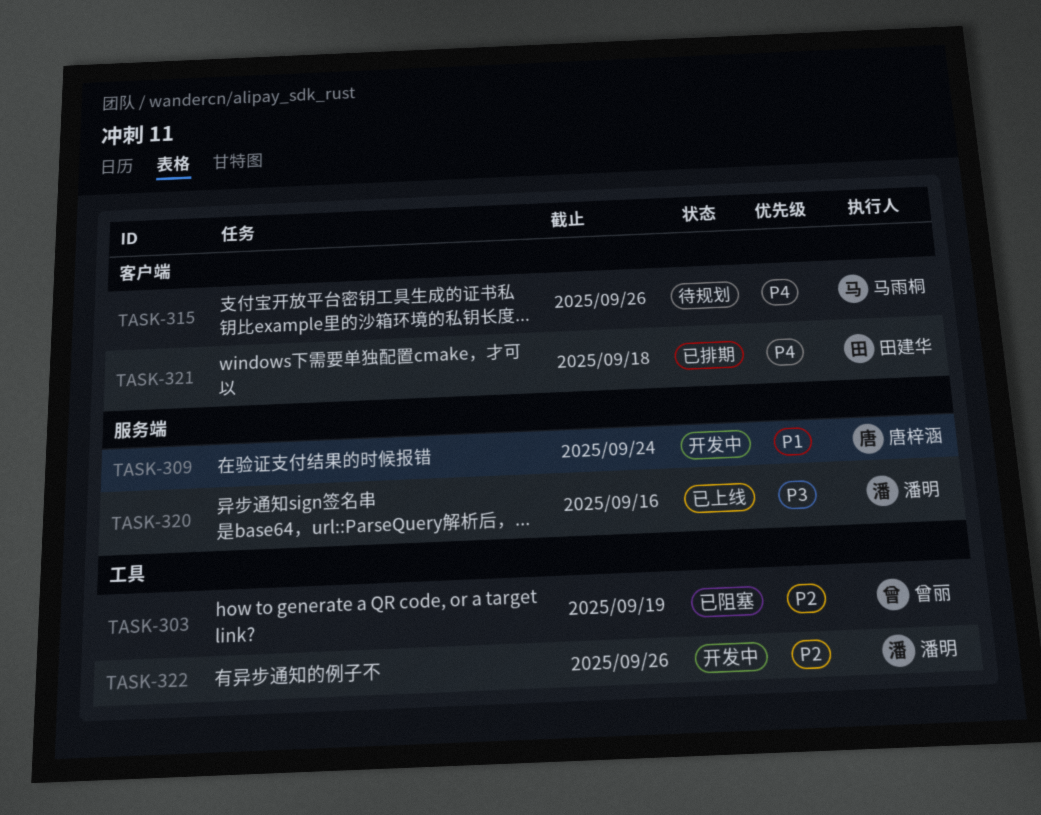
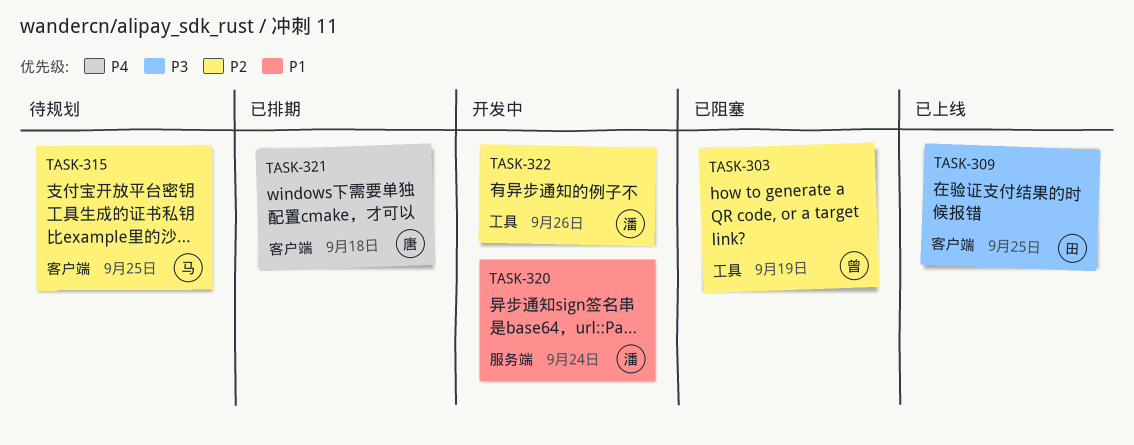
TASK-309, status: 开发中 -> 已上线
TASK-309, owner: 唐梓涵 -> 田建华
TASK-309, priority: P1 -> P3
TASK-309, label: 服务端 -> 客户端
TASK-309, due: Sep 24 -> Sep 25
TASK-315, priority: P4 -> P2
TASK-315, due: Sep 26 -> Sep 25
TASK-320, status: 已上线 -> 开发中
TASK-320, priority: P3 -> P1
TASK-320, due: Sep 16 -> Sep 24
TASK-321, owner: 田建华 -> 唐梓涵

